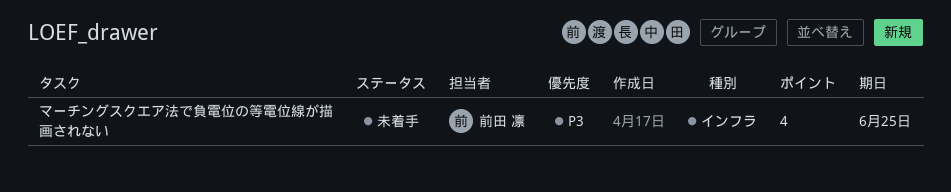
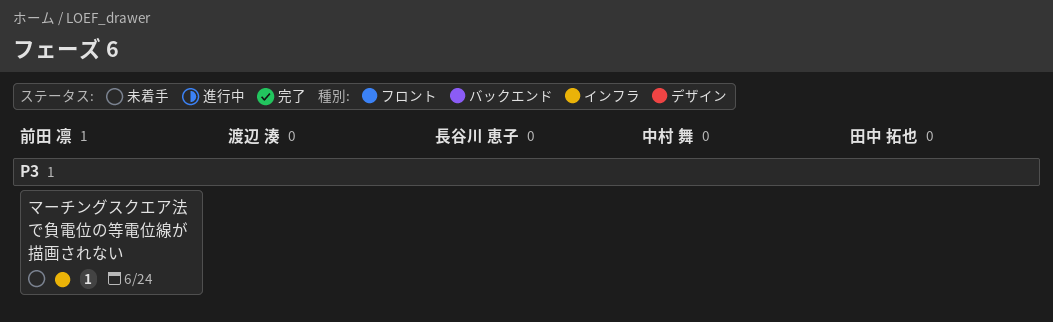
マーチングスクエア法で負電位の等電位線が描画されない, estimate: 4 -> 1
マーチングスクエア法で負電位の等電位線が描画されない, due: Jun 25 -> Jun 24

